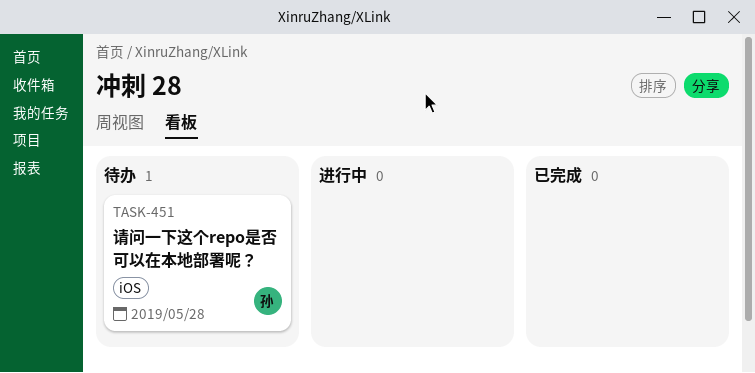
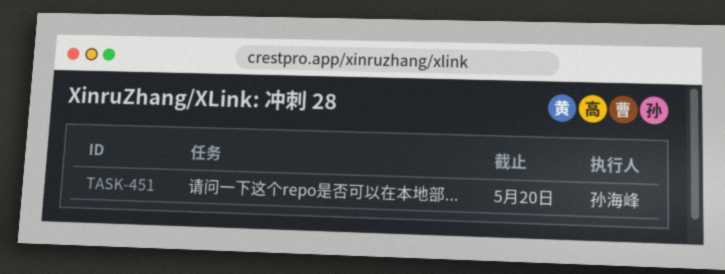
TASK-451, due: May 28 -> May 20

